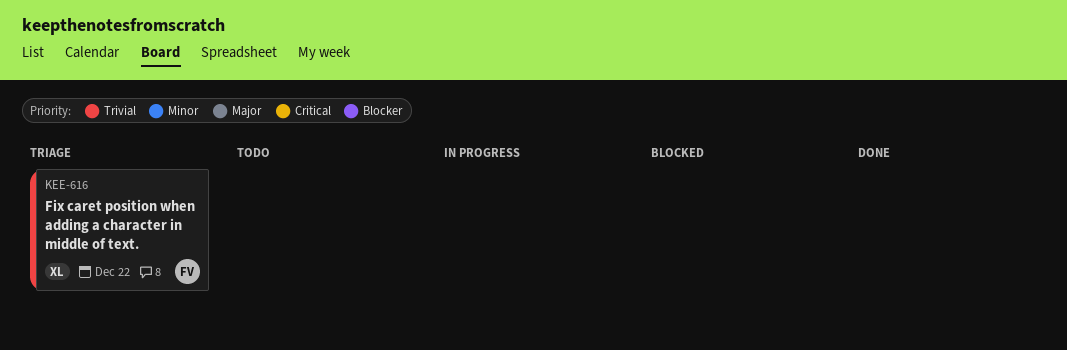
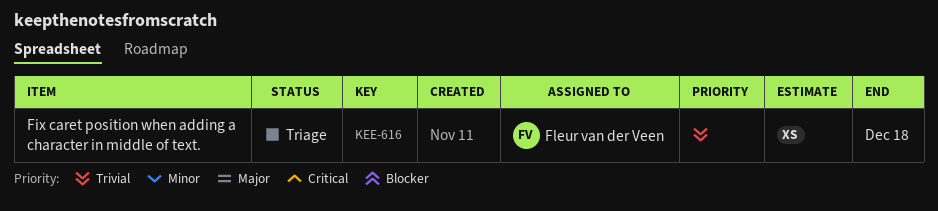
KEE-616, estimate: XL -> XS
KEE-616, due: Dec 22 -> Dec 18

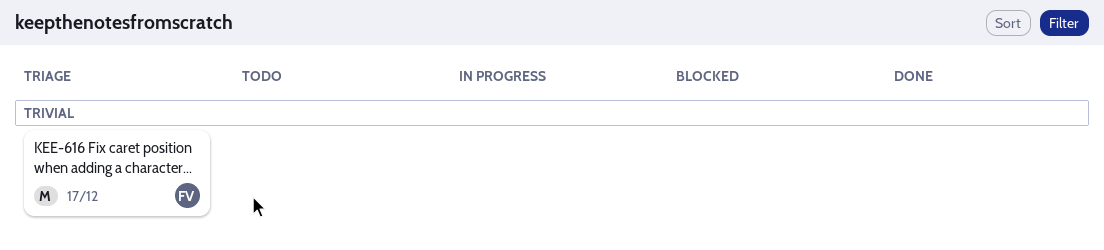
KEE-616, estimate: XS -> M
KEE-616, due: Dec 18 -> Dec 17

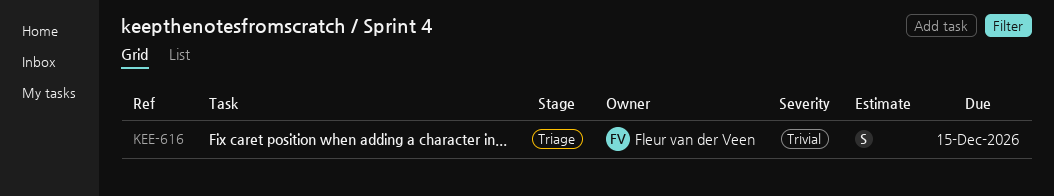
KEE-616, estimate: M -> S
KEE-616, due: Dec 17 -> Dec 15

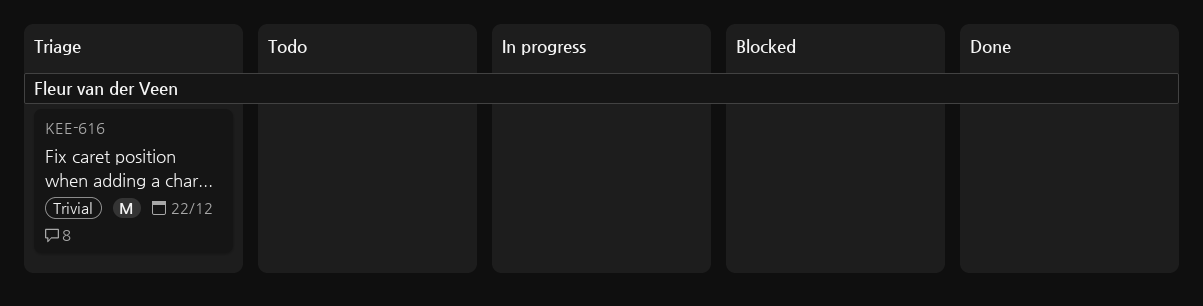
KEE-616, estimate: S -> M
KEE-616, due: Dec 15 -> Dec 22

